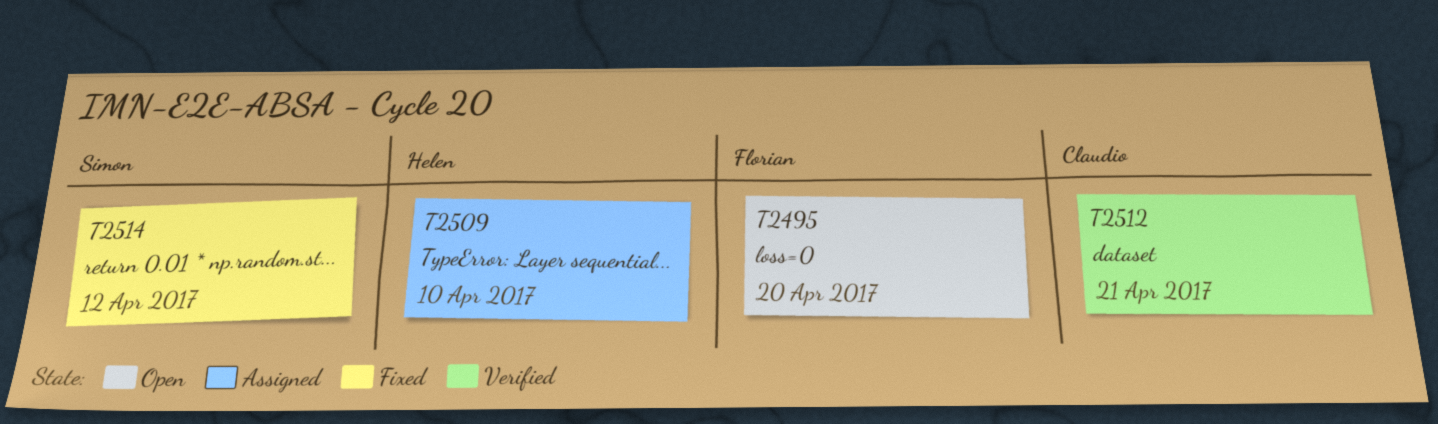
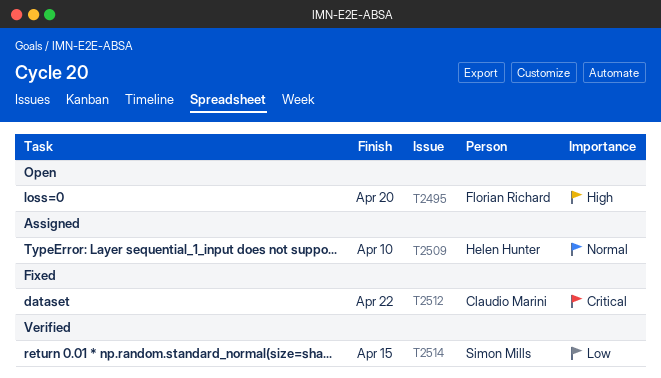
T2512, status: Verified -> Fixed
T2512, due: Apr 21 -> Apr 22
T2514, status: Fixed -> Verified
T2514, due: Apr 12 -> Apr 15

